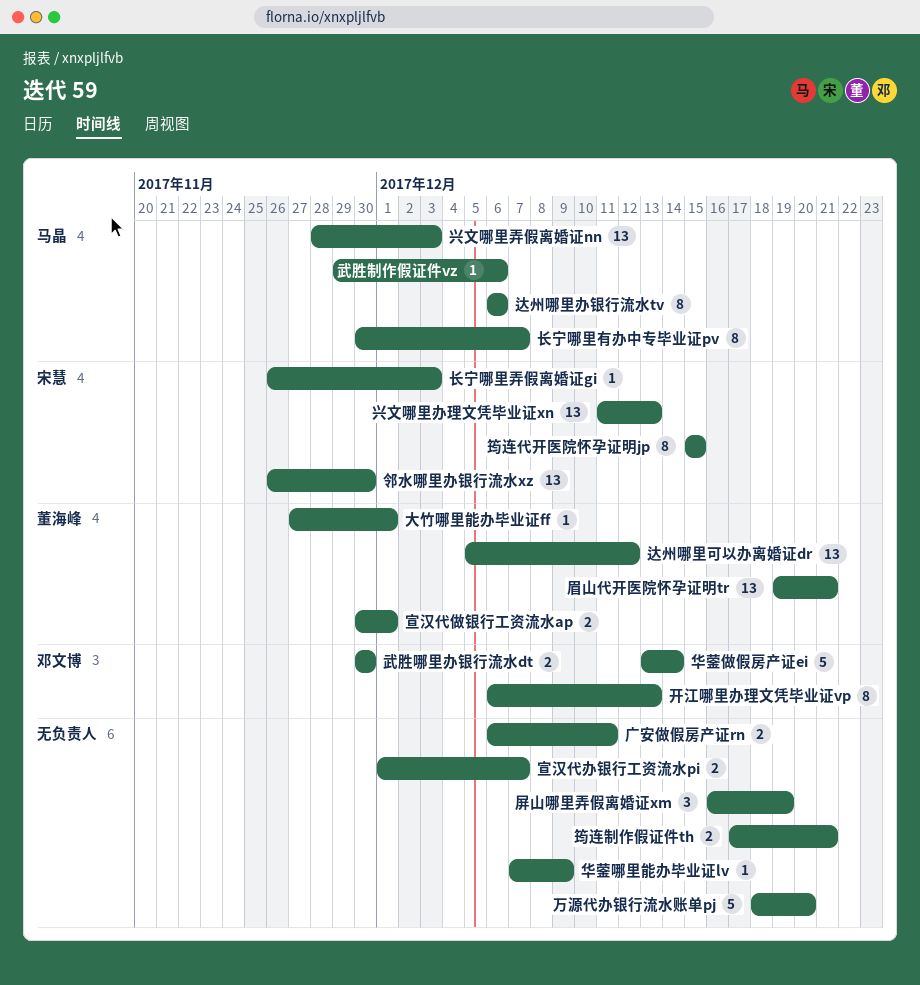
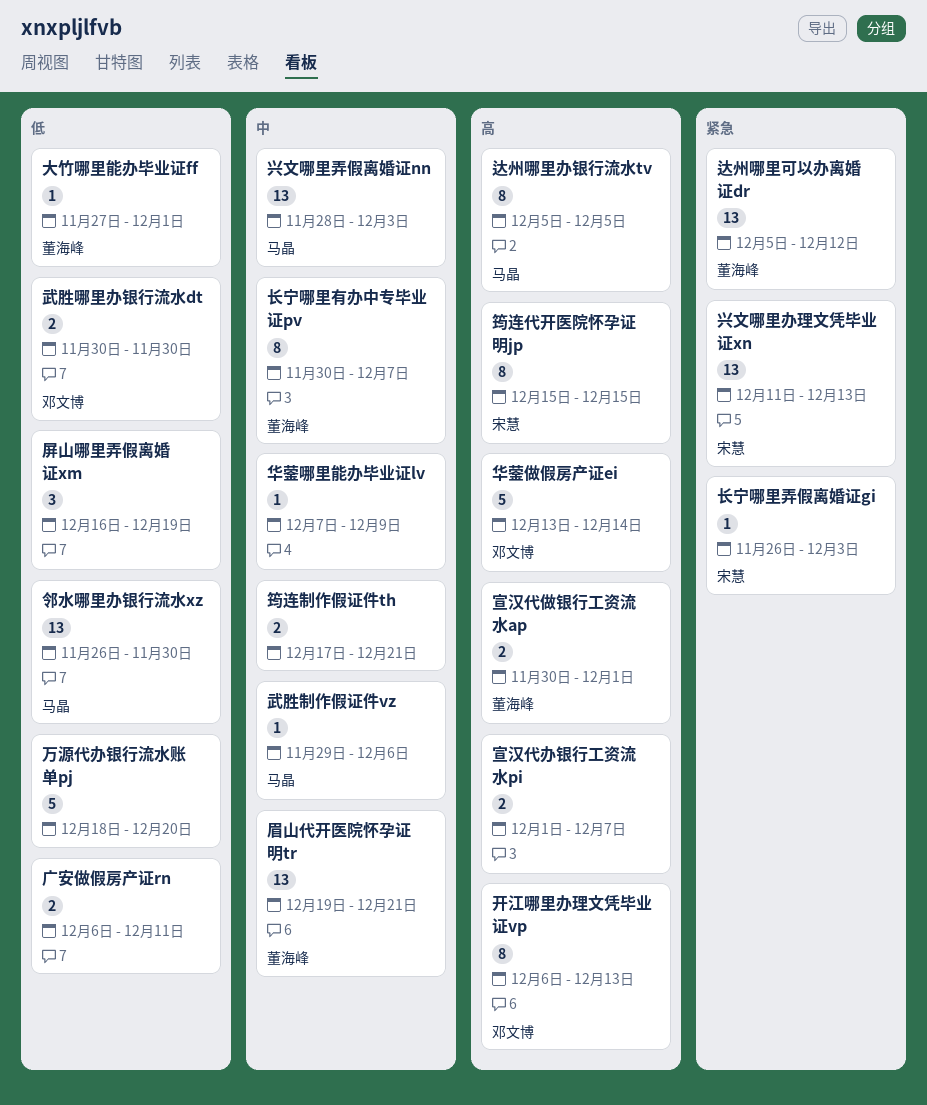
达州哪里办银行流水tv, start: Dec 6 -> Dec 5
达州哪里办银行流水tv, due: Dec 6 -> Dec 5
邻水哪里办银行流水xz, owner: 宋慧 -> 马晶
长宁哪里有办中专毕业证pv, owner: 马晶 -> 董海峰

